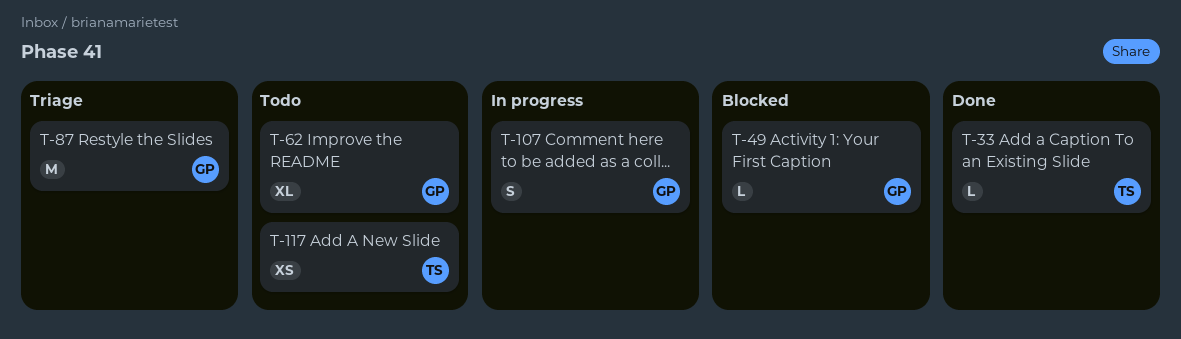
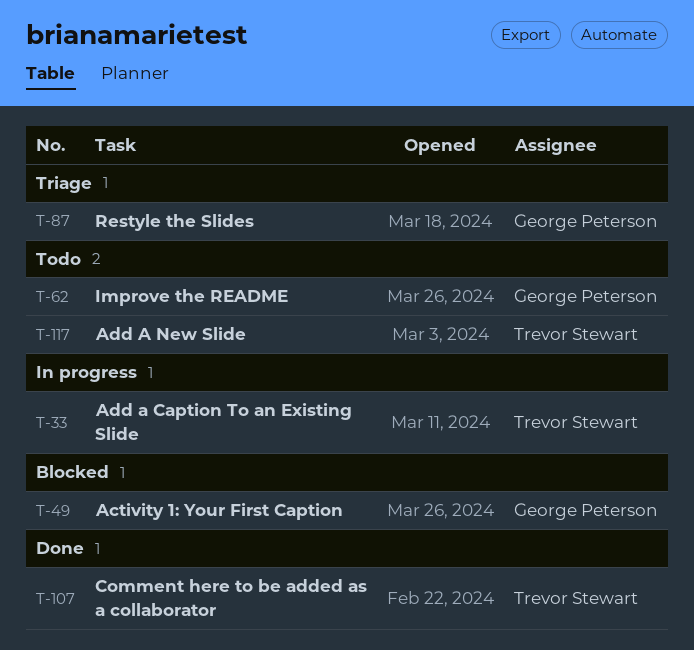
T-33, status: Done -> In progress
T-107, status: In progress -> Done
T-107, owner: George Peterson -> Trevor Stewart

